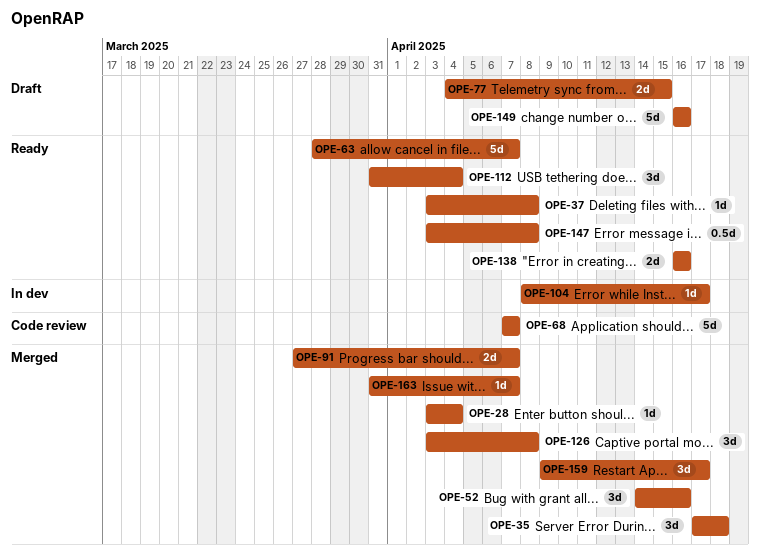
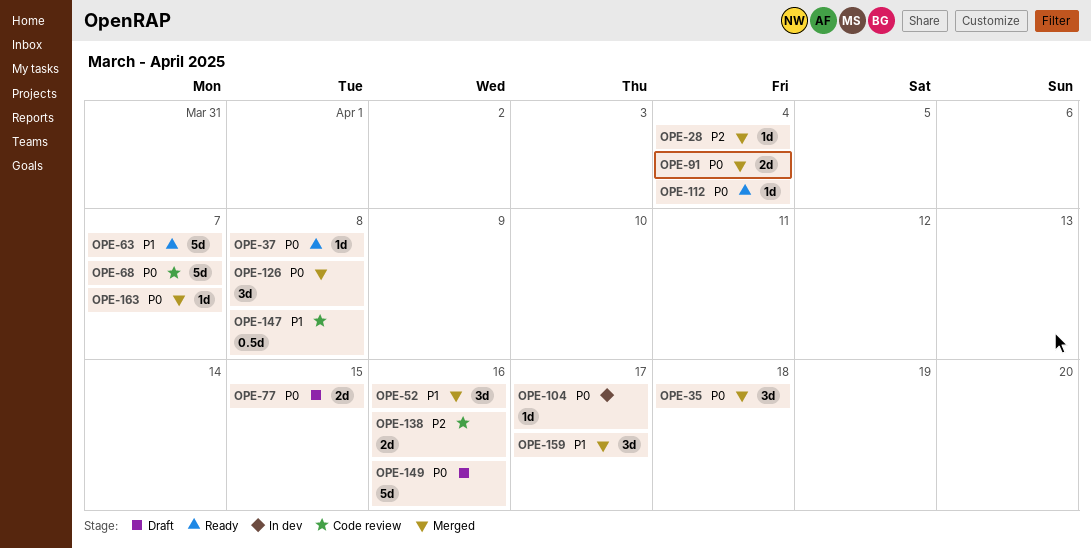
OPE-91, due: Apr 7 -> Apr 4
OPE-112, estimate: 3d -> 1d
OPE-138, status: Ready -> Code review
OPE-147, status: Ready -> Code review

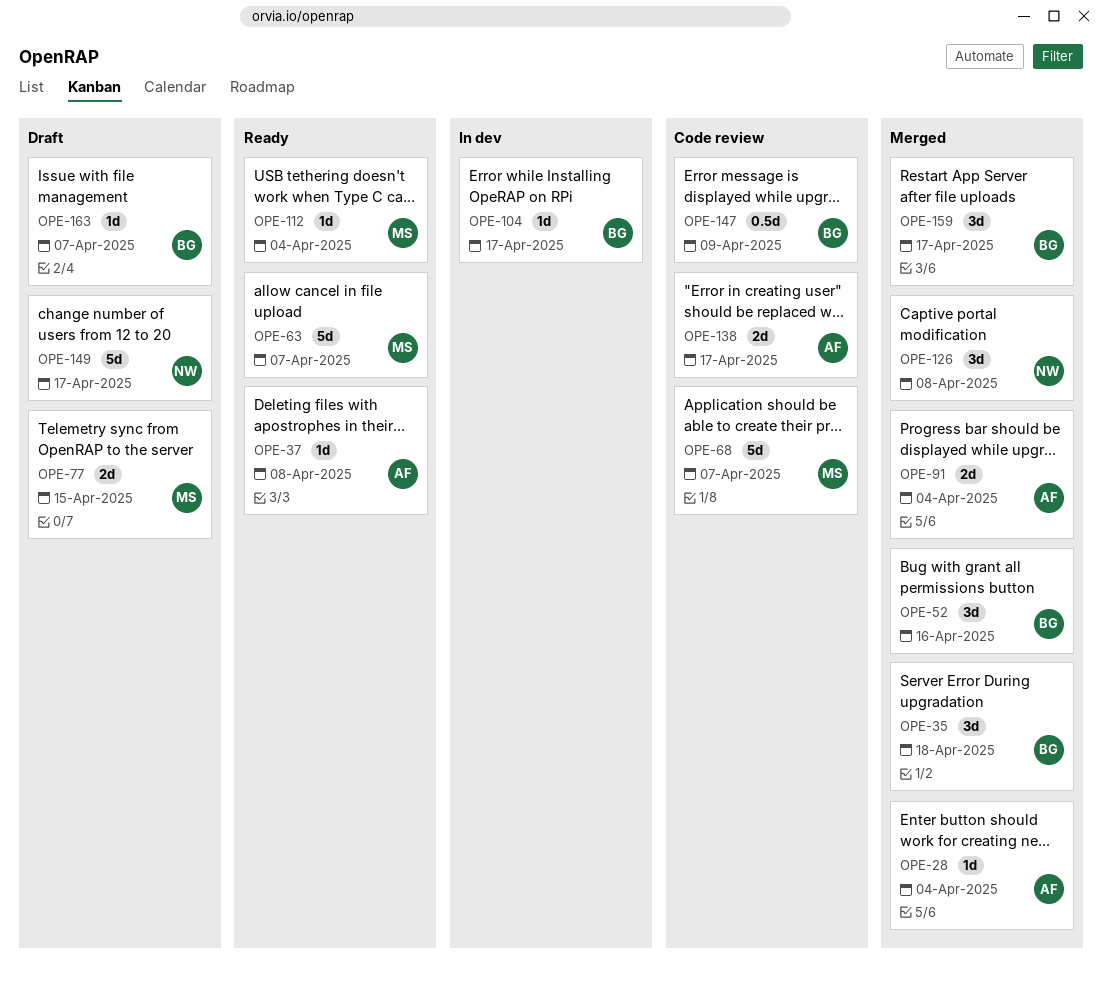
OPE-138, due: Apr 16 -> Apr 17
OPE-147, due: Apr 8 -> Apr 9
OPE-149, due: Apr 16 -> Apr 17
OPE-163, status: Merged -> Draft

